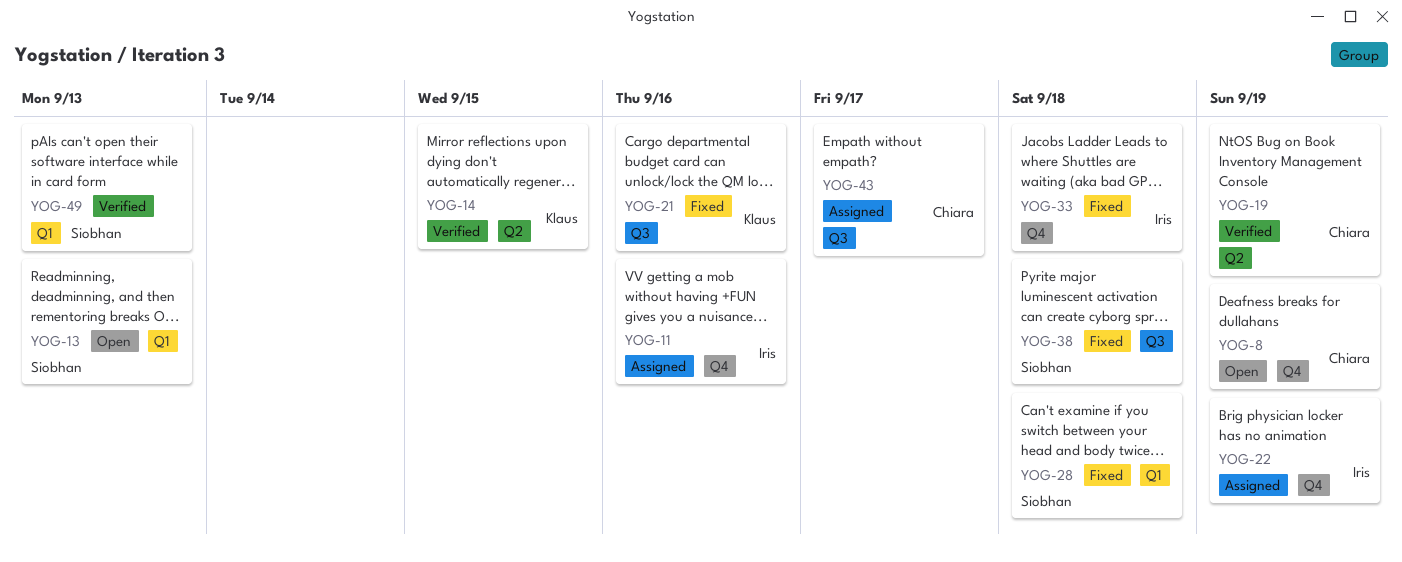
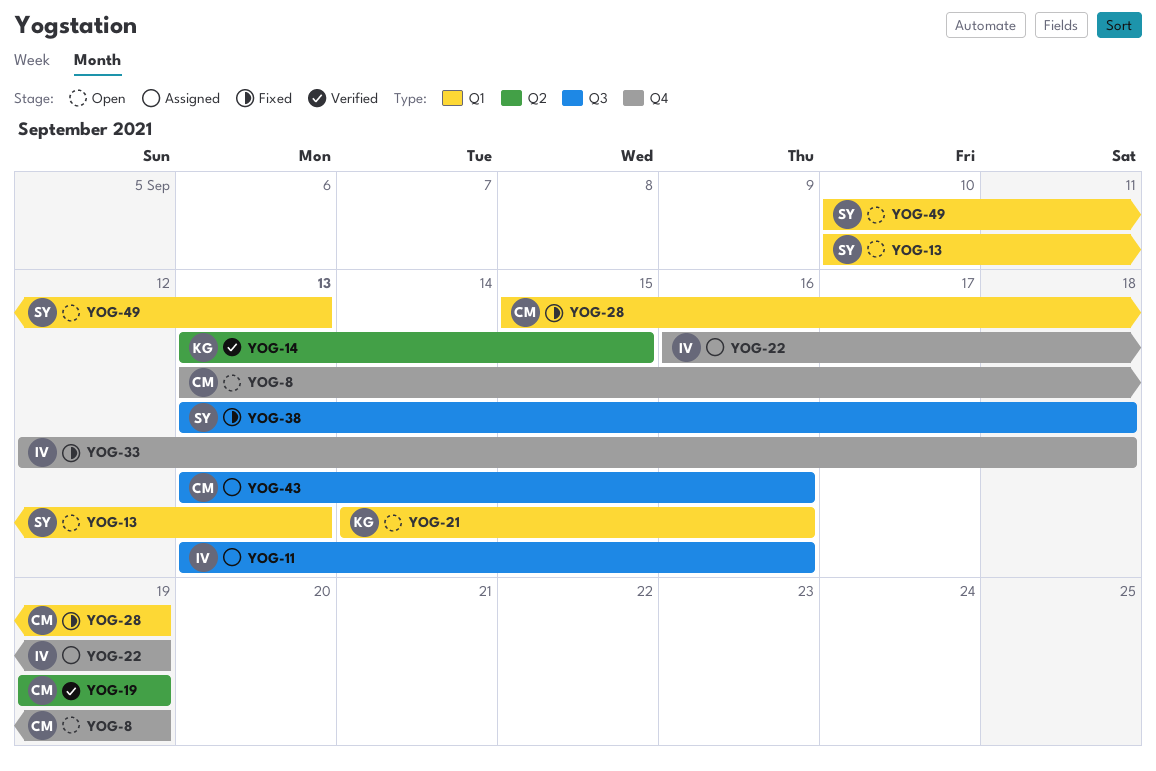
YOG-11, label: Q4 -> Q3
YOG-21, status: Fixed -> Open
YOG-21, label: Q3 -> Q1
YOG-28, owner: Siobhan -> Chiara
YOG-28, due: Sep 18 -> Sep 19
YOG-43, due: Sep 17 -> Sep 16
YOG-49, status: Verified -> Open

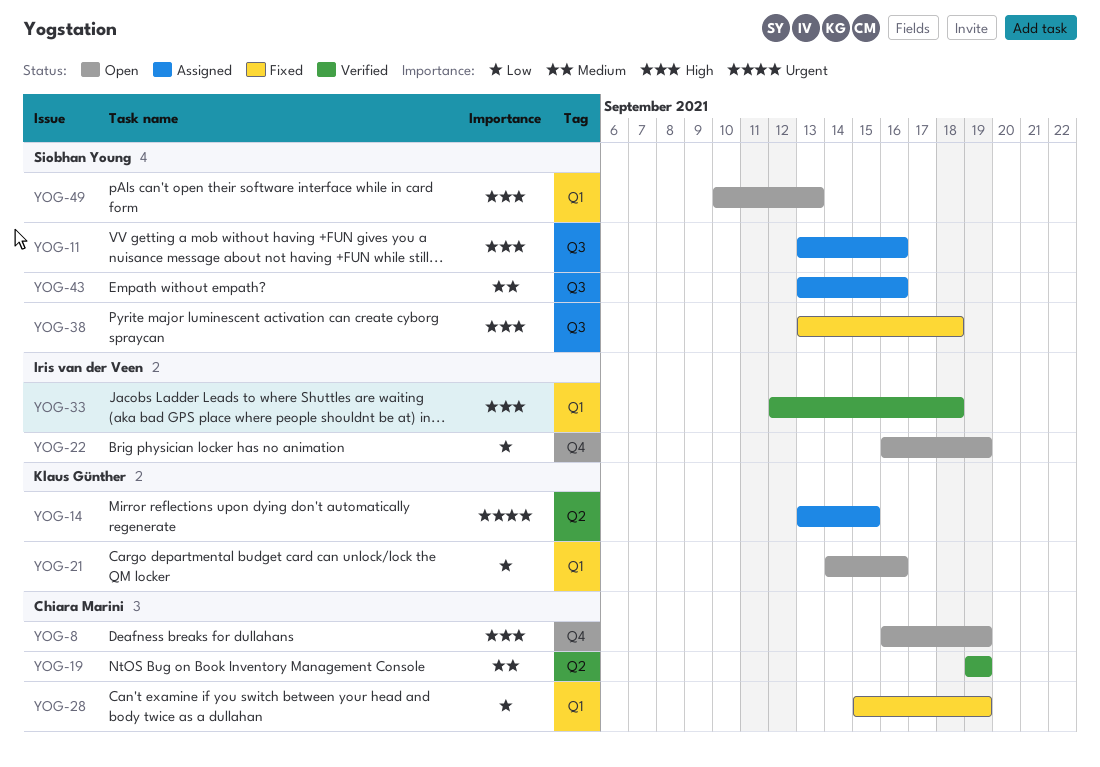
YOG-8, start: Sep 13 -> Sep 16
YOG-11, owner: Iris van der Veen -> Siobhan Young
YOG-13: present -> none
YOG-14, status: Verified -> Assigned
YOG-22, status: Assigned -> Open
YOG-33, status: Fixed -> Verified
YOG-33, label: Q4 -> Q1
YOG-43, owner: Chiara Marini -> Siobhan Young

